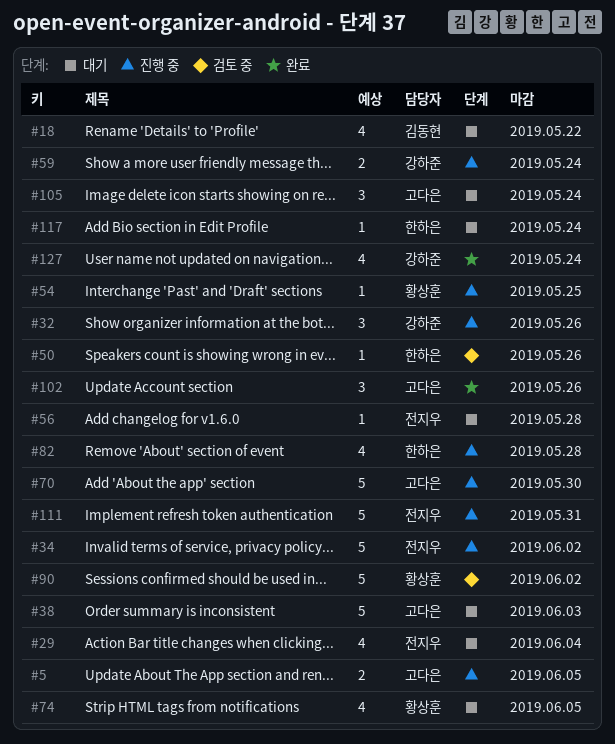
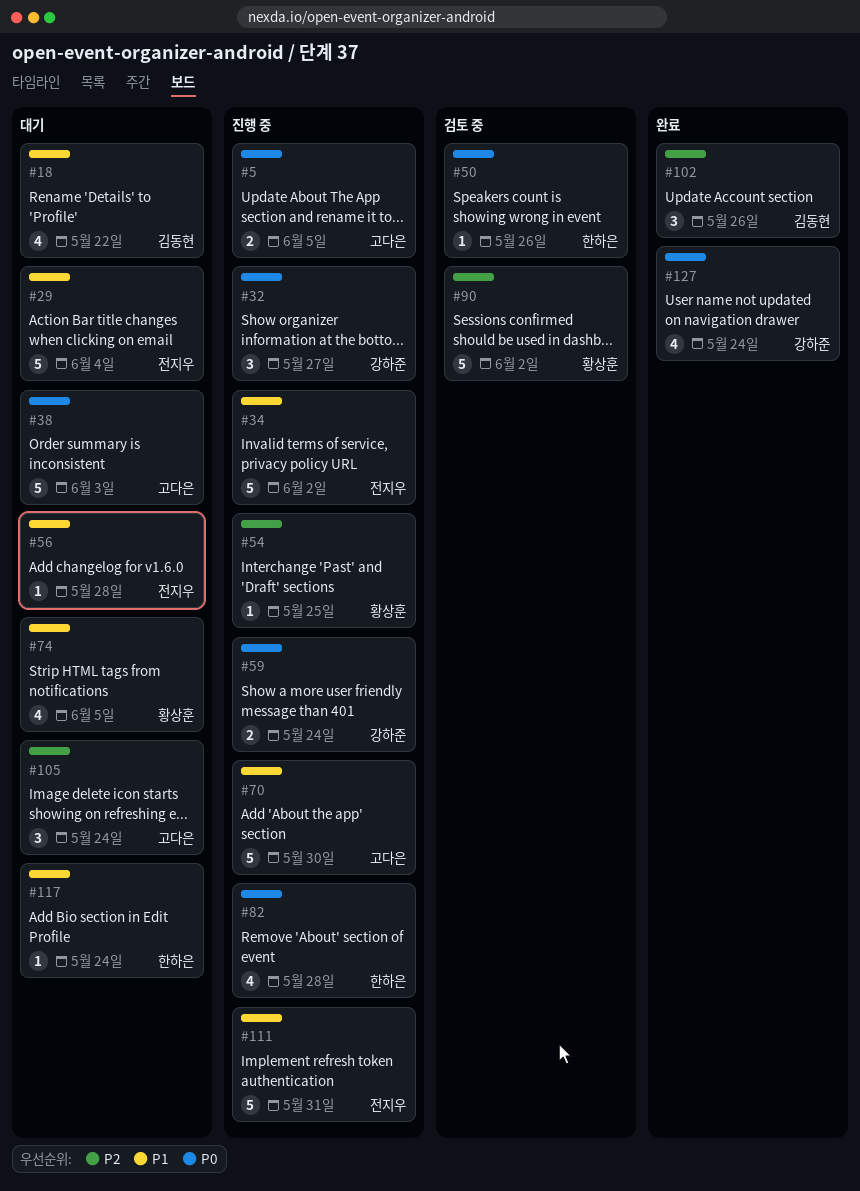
#29, estimate: 4 -> 5
#32, due: May 26 -> May 27
#102, owner: 고다은 -> 김동현

